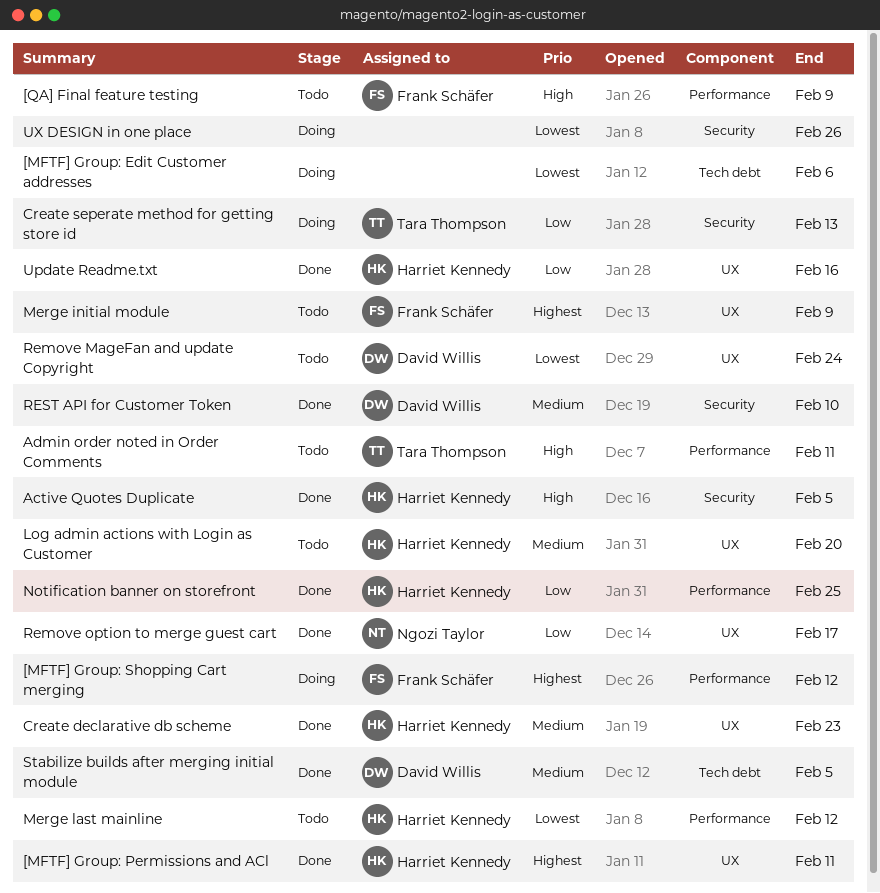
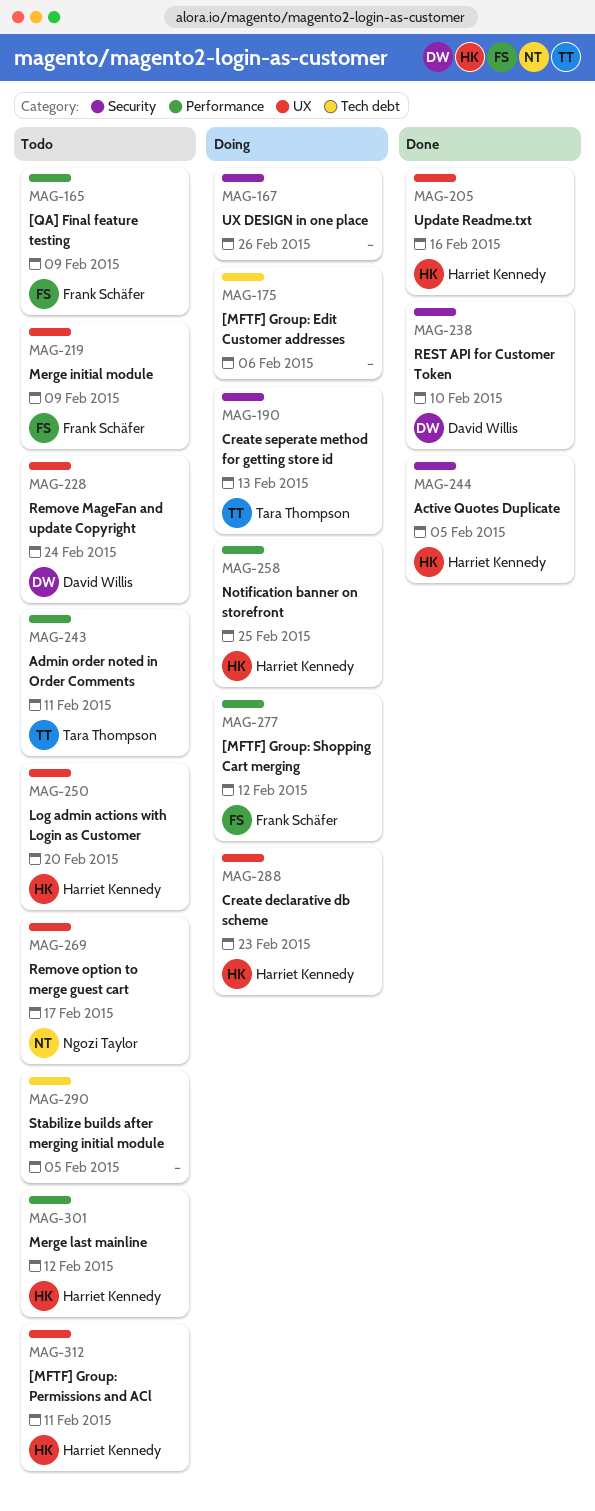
[MFTF] Group: Permissions and ACl, status: Done -> Todo
Create declarative db scheme, status: Done -> Doing
Notification banner on storefront, status: Done -> Doing
Remove option to merge guest cart, status: Done -> Todo
Stabilize builds after merging initial module, status: Done -> Todo
Stabilize builds after merging initial module, owner: David Willis -> none

